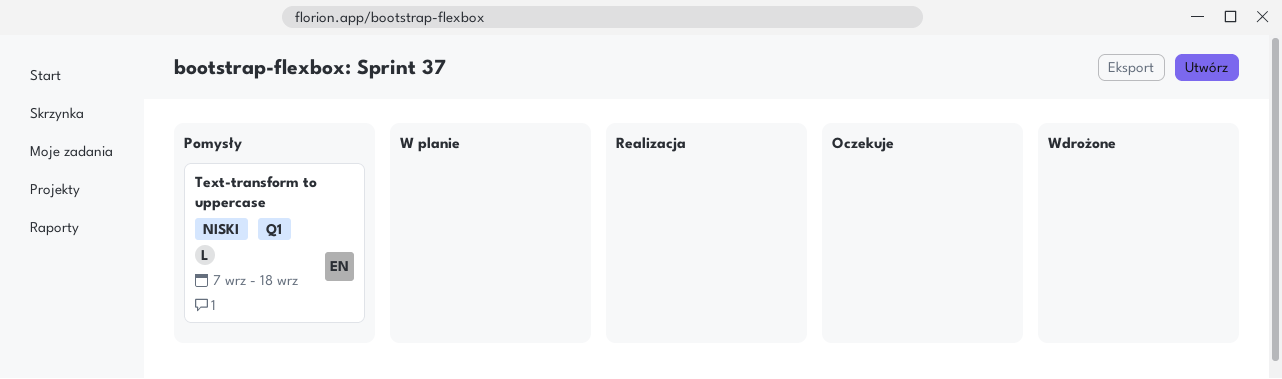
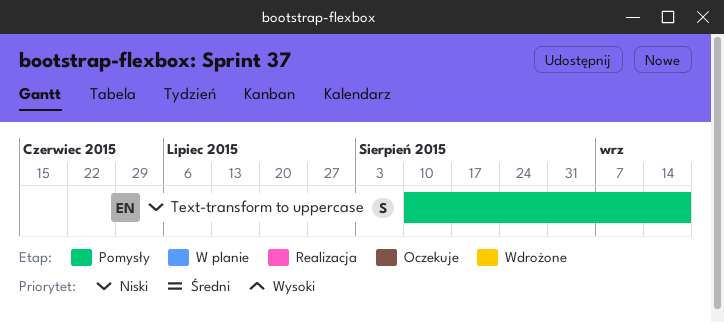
Text-transform to uppercase, estimate: L -> S
Text-transform to uppercase, start: Sep 7 -> Aug 10

